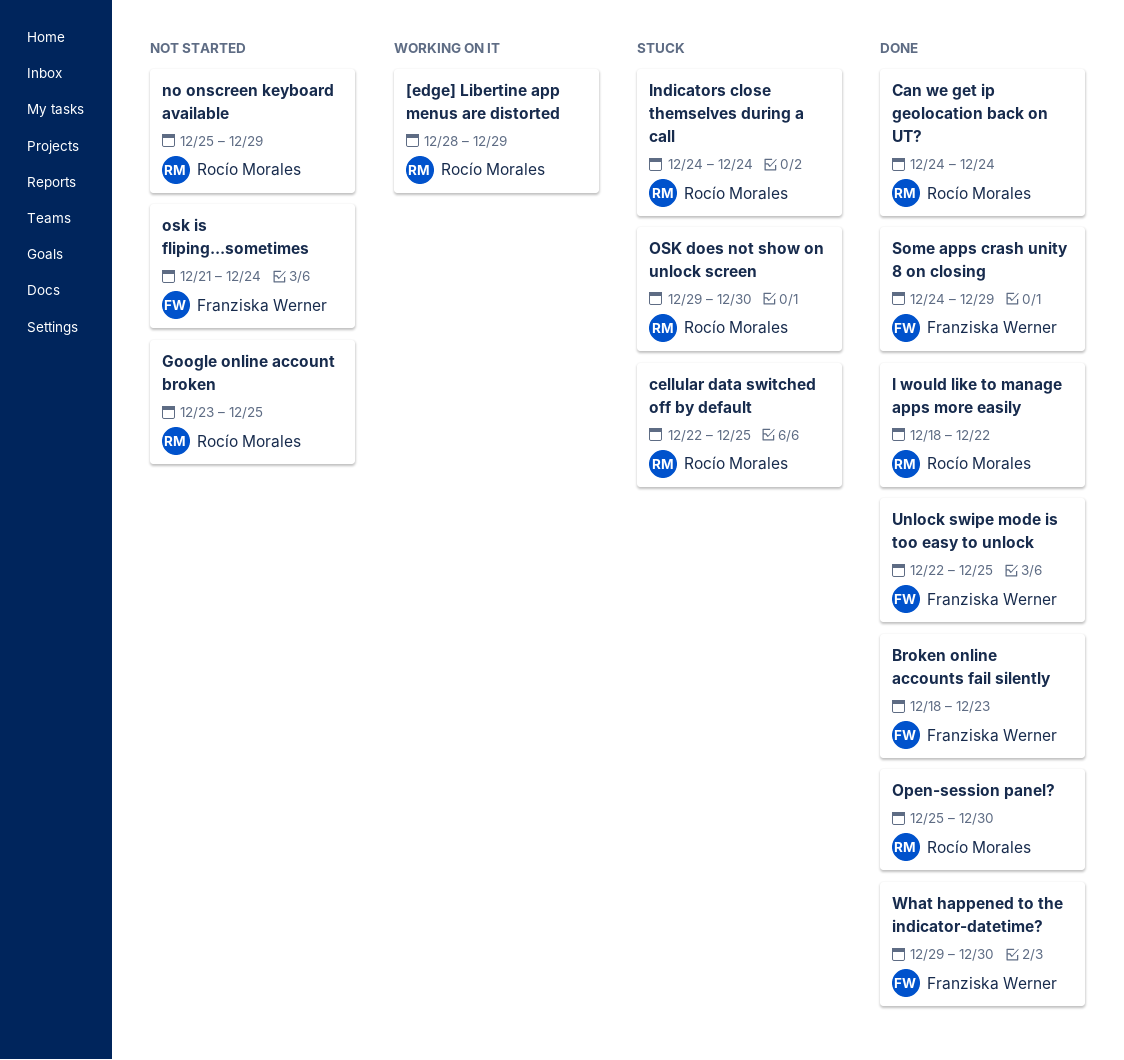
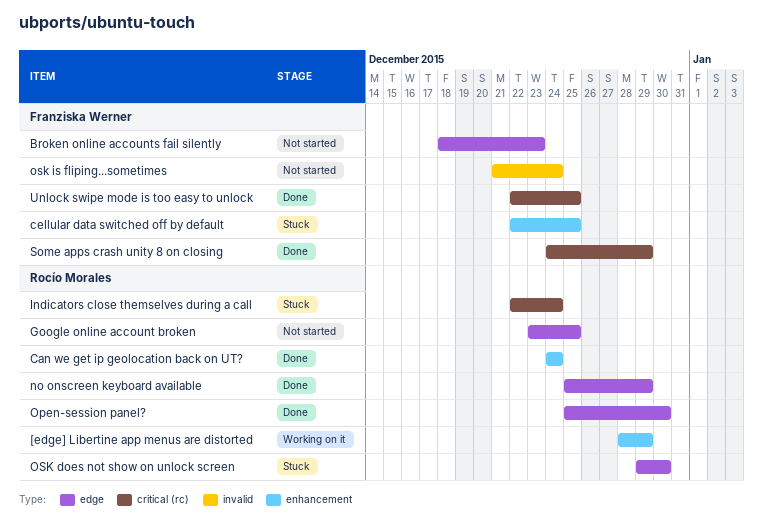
Broken online accounts fail silently, status: Done -> Not started
cellular data switched off by default, owner: Rocío Morales -> Franziska Werner
I would like to manage apps more easily: present -> none
Indicators close themselves during a call, start: Dec 24 -> Dec 22
no onscreen keyboard available, status: Not started -> Done
What happened to the indicator-datetime?: present -> none

